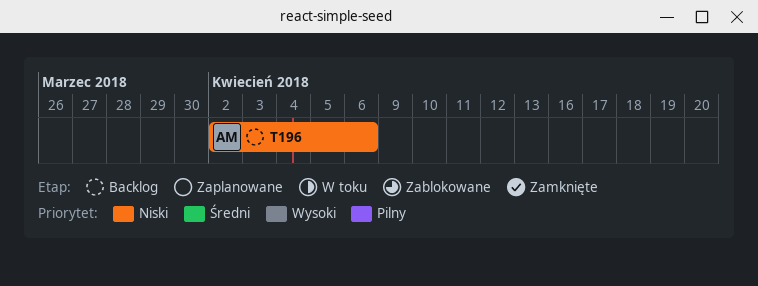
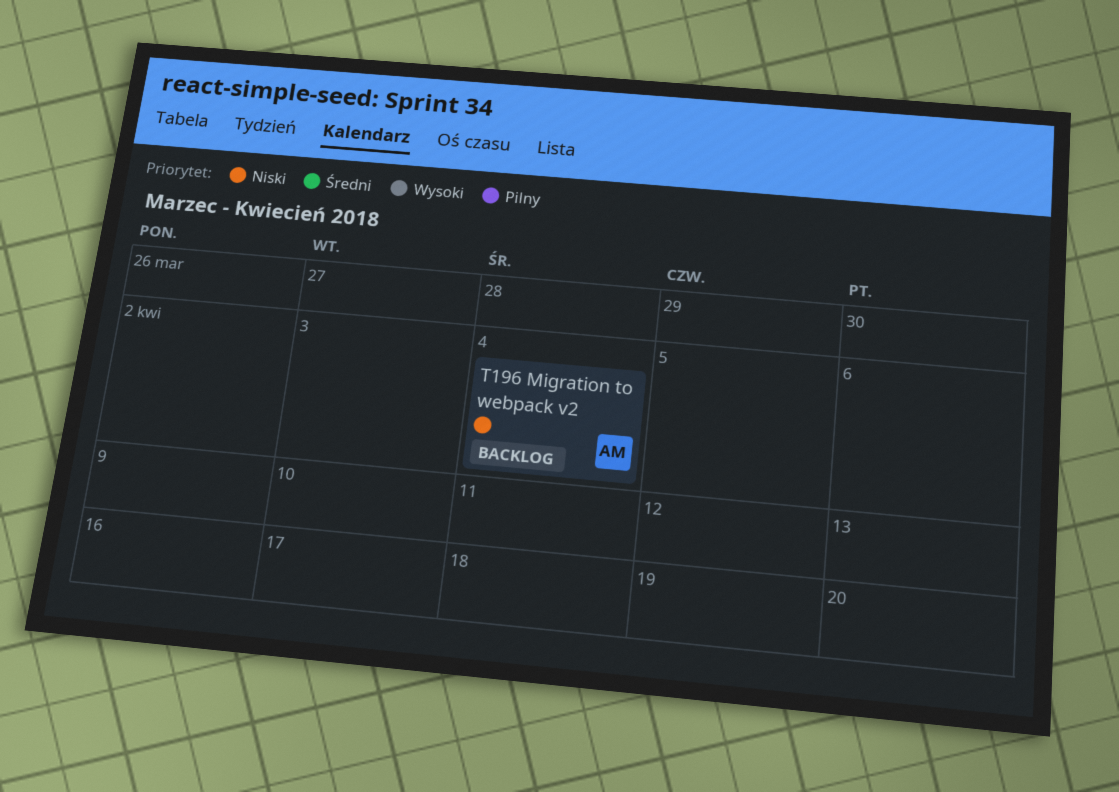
T196, due: Apr 6 -> Apr 4

